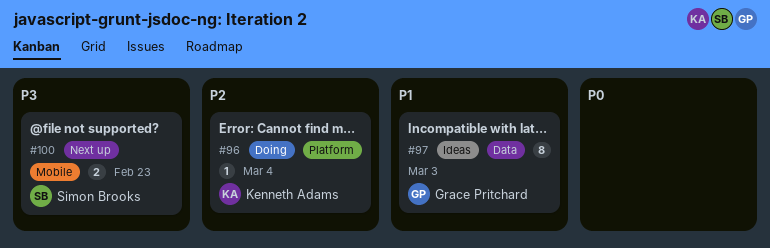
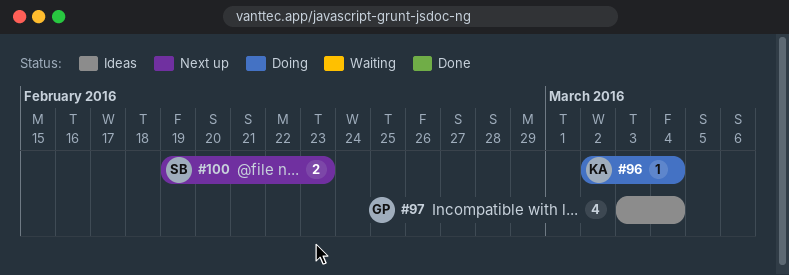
#97, estimate: 8 -> 4
#97, due: Mar 3 -> Mar 4

